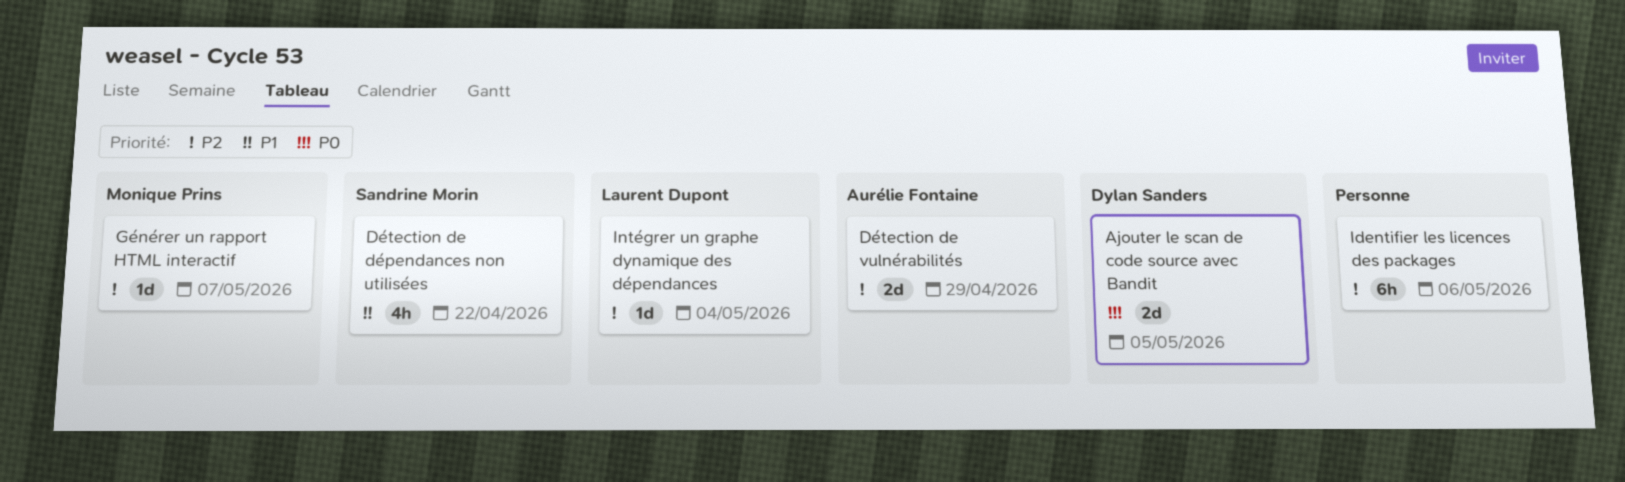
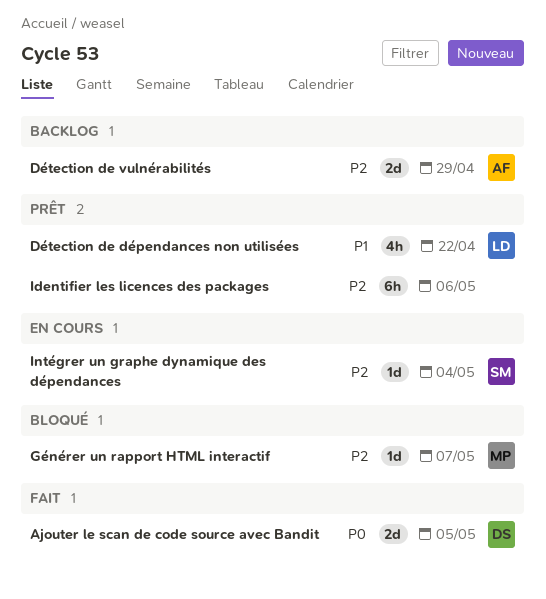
Détection de dépendances non utilisées, owner: Sandrine Morin -> Laurent Dupont
Intégrer un graphe dynamique des dépendances, owner: Laurent Dupont -> Sandrine Morin

